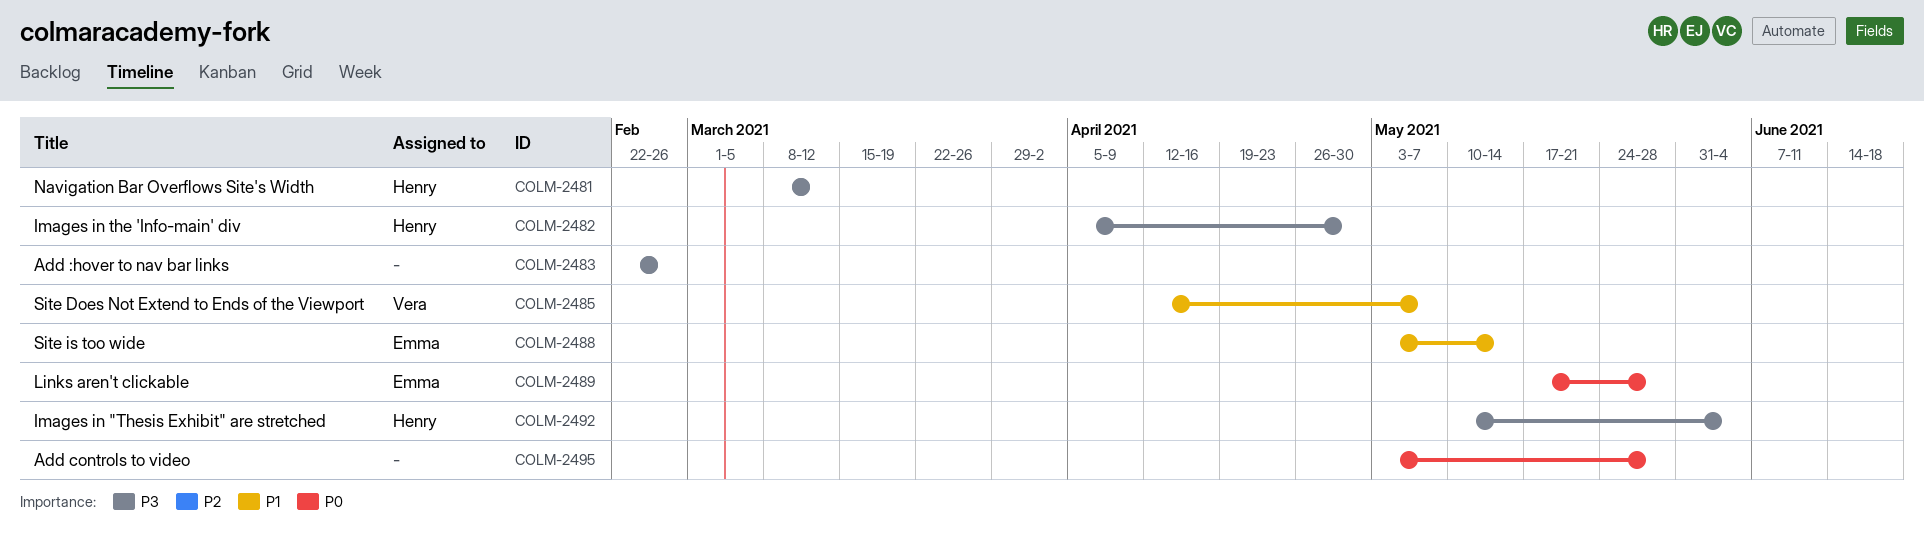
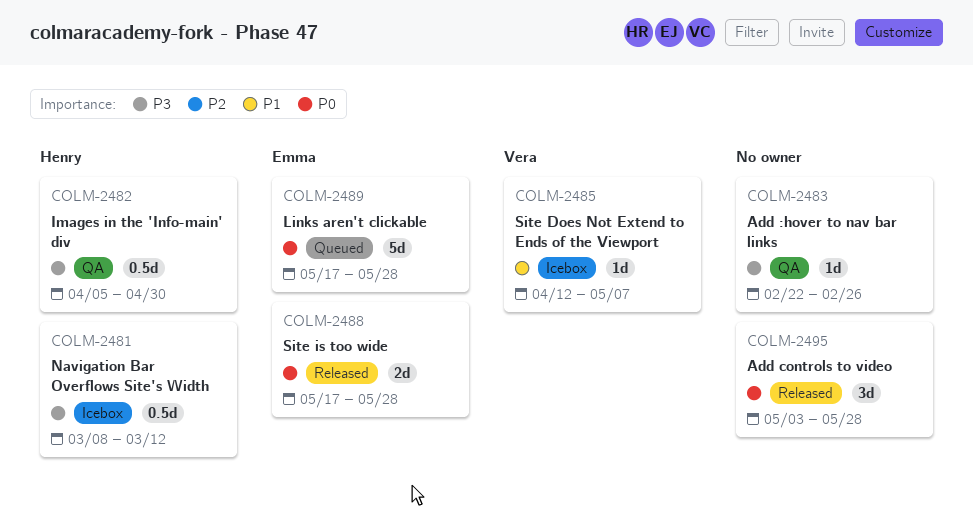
COLM-2488, priority: P1 -> P0
COLM-2488, start: May 3 -> May 17
COLM-2488, due: May 14 -> May 28
COLM-2492: present -> none

